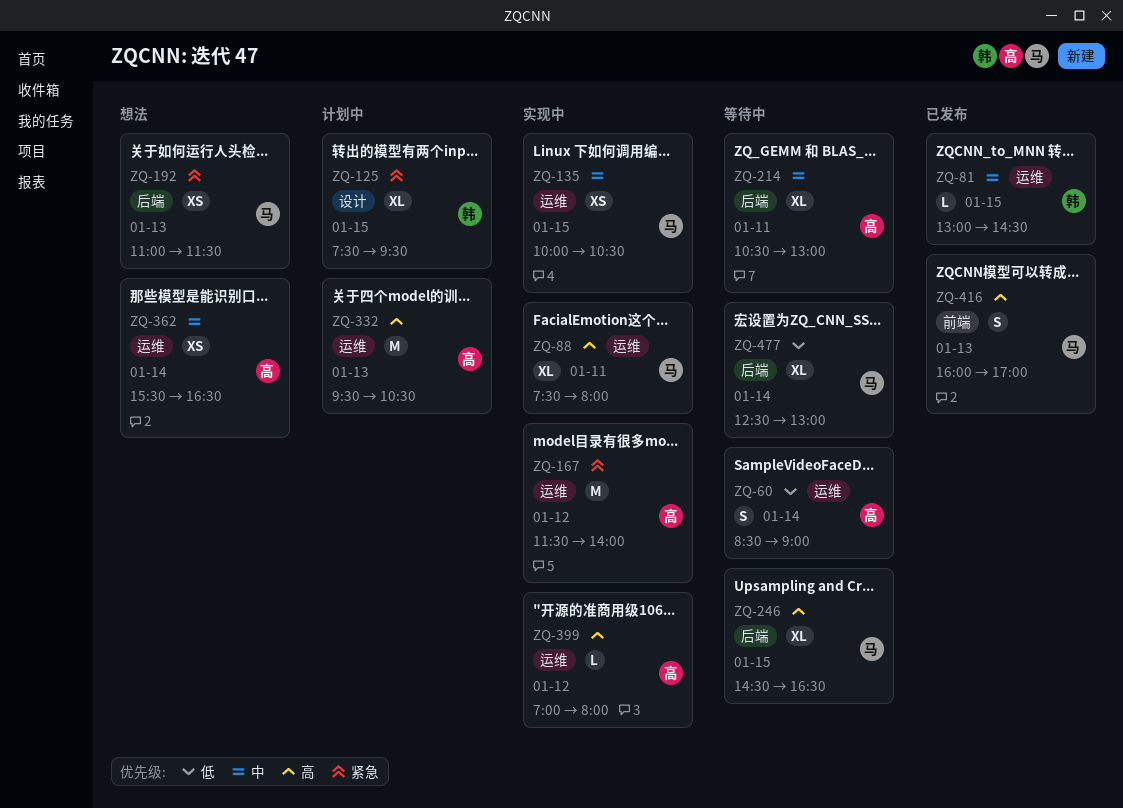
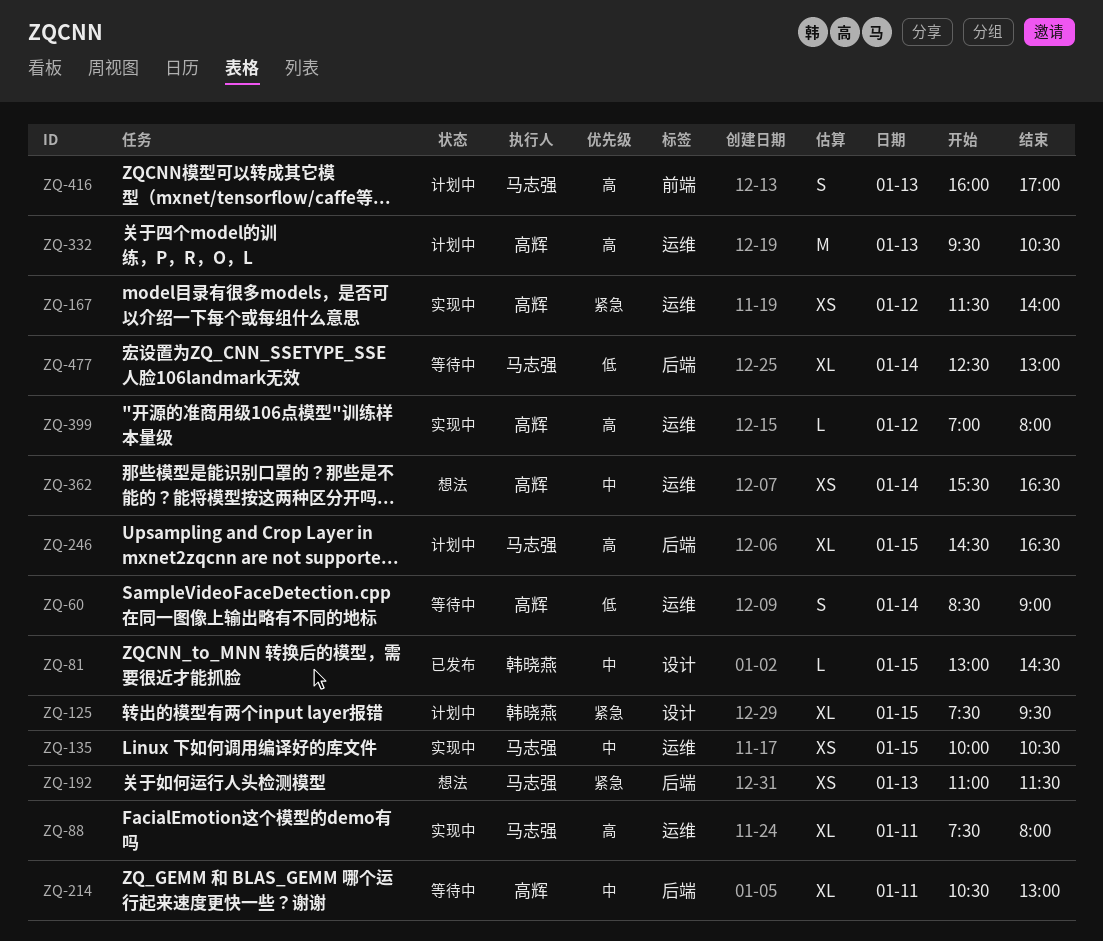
ZQ-81, label: 运维 -> 设计
ZQ-167, estimate: M -> XS
ZQ-246, status: 等待中 -> 计划中
ZQ-416, status: 已发布 -> 计划中

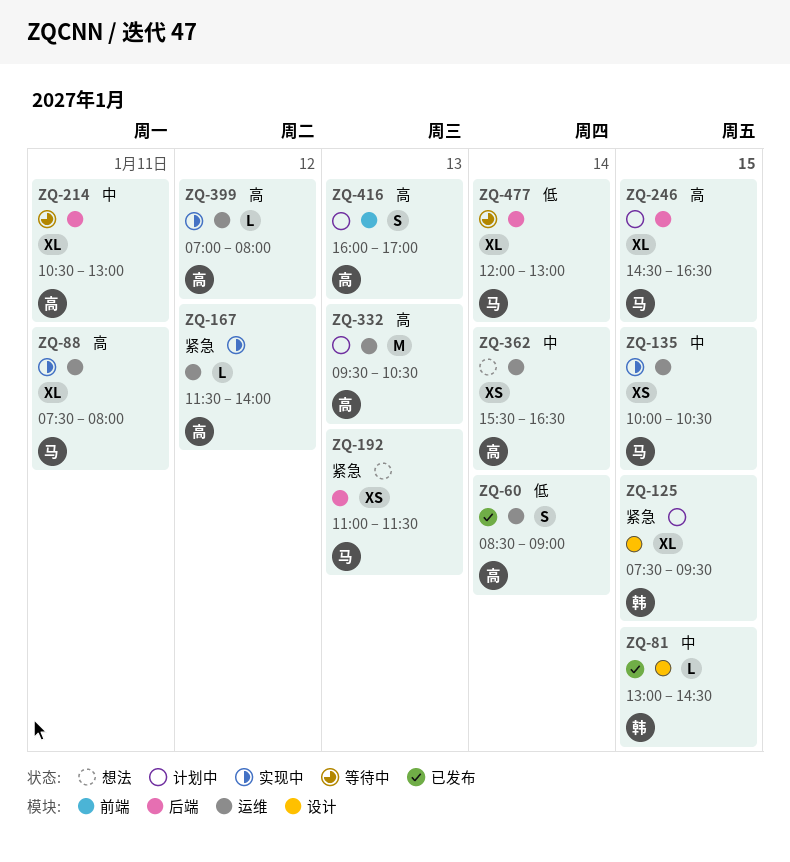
ZQ-60, status: 等待中 -> 已发布
ZQ-167, estimate: XS -> L
ZQ-416, owner: 马志强 -> 高辉
ZQ-477, begins: 12:30 -> 12:00

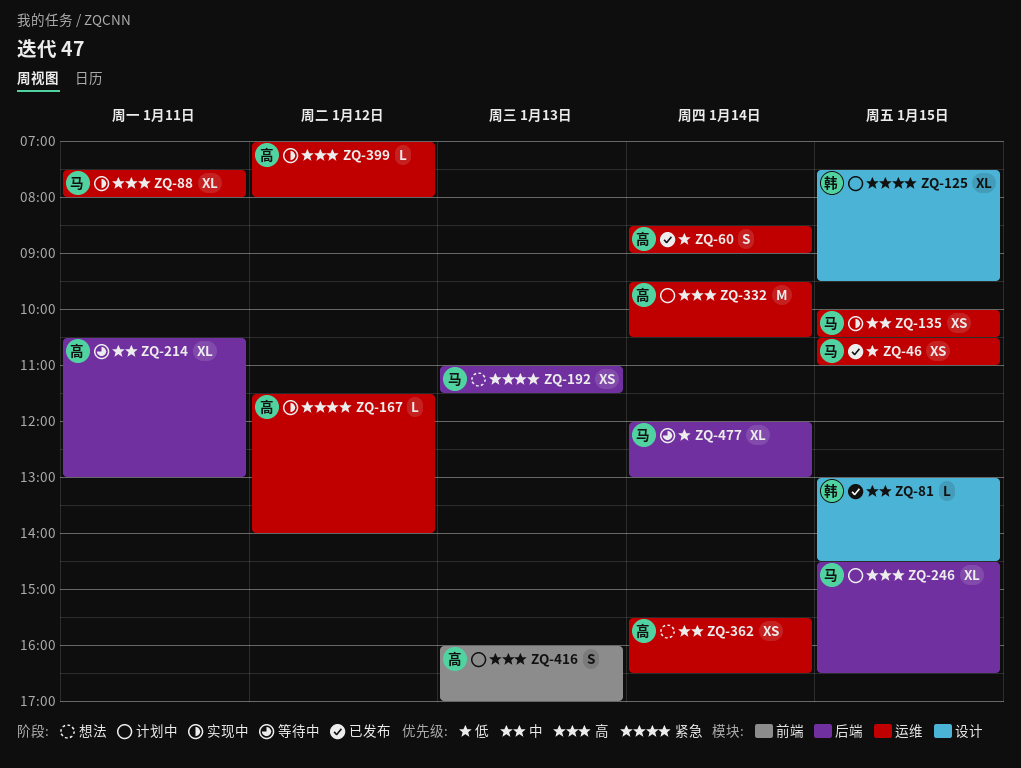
ZQ-46: none -> present
ZQ-332, day: Jan 13 -> Jan 14

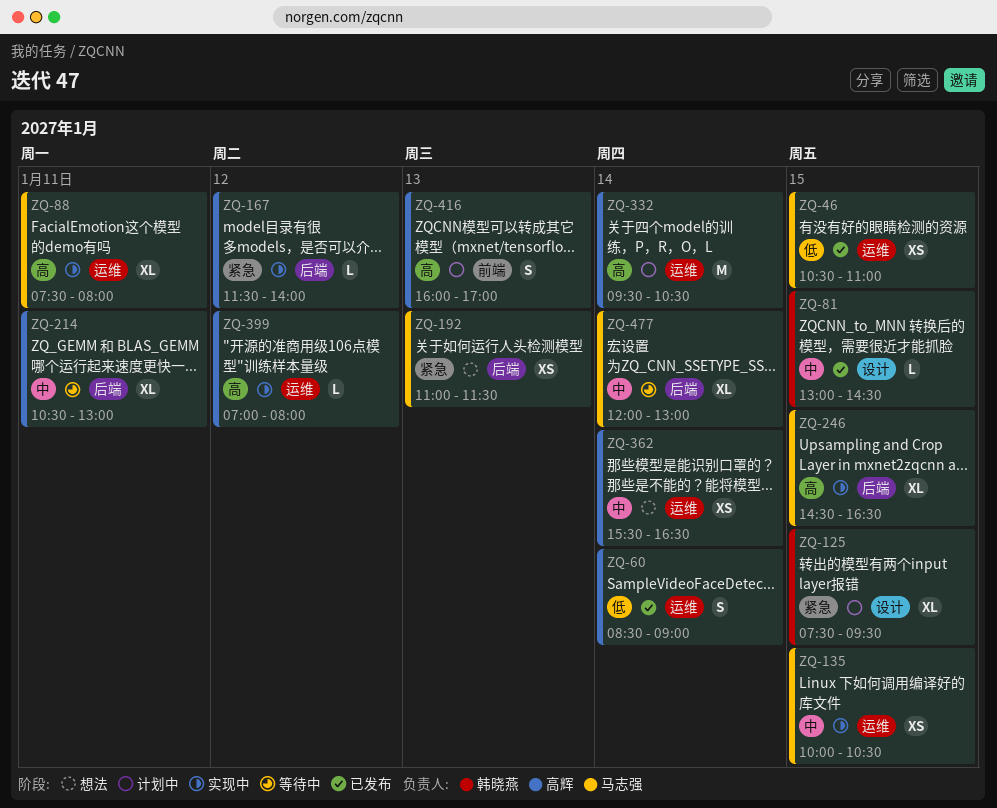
ZQ-167, label: 运维 -> 后端
ZQ-246, status: 计划中 -> 实现中
ZQ-477, priority: 低 -> 中

